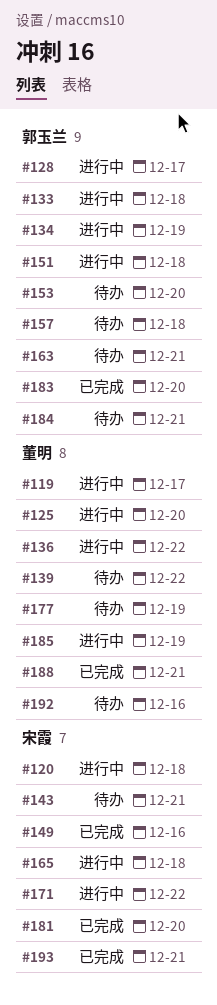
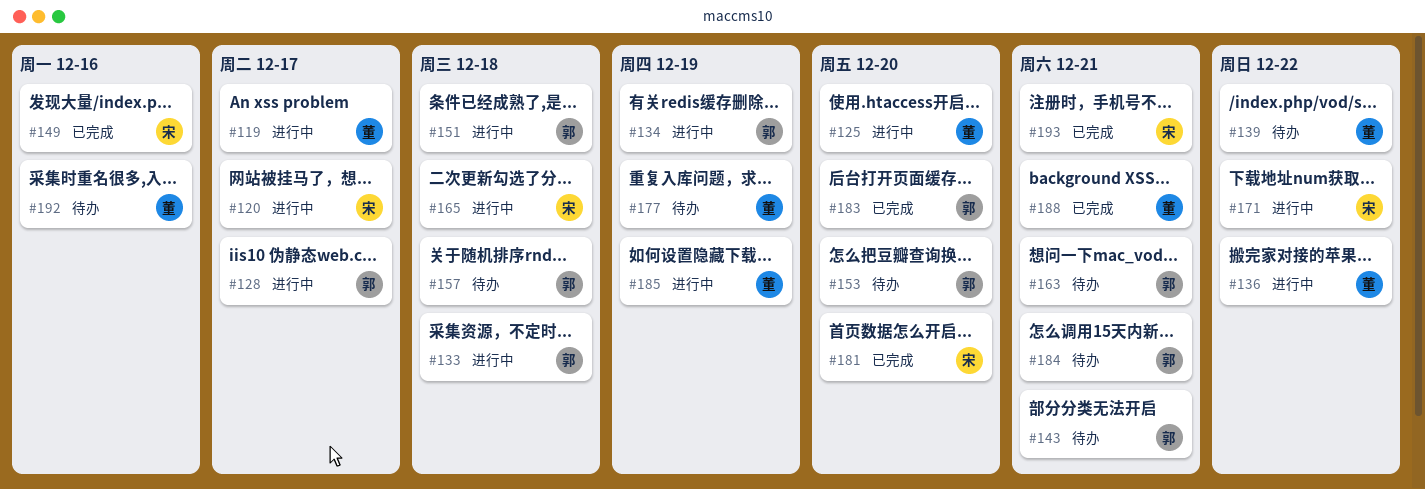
#120, due: Dec 18 -> Dec 17
#143, owner: 宋霞 -> 郭玉兰

